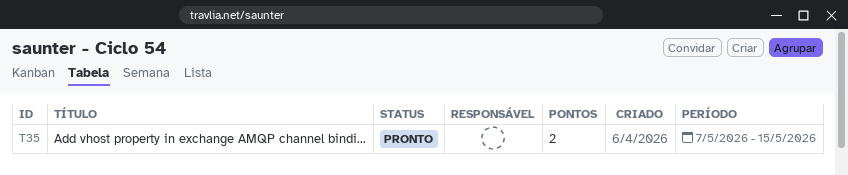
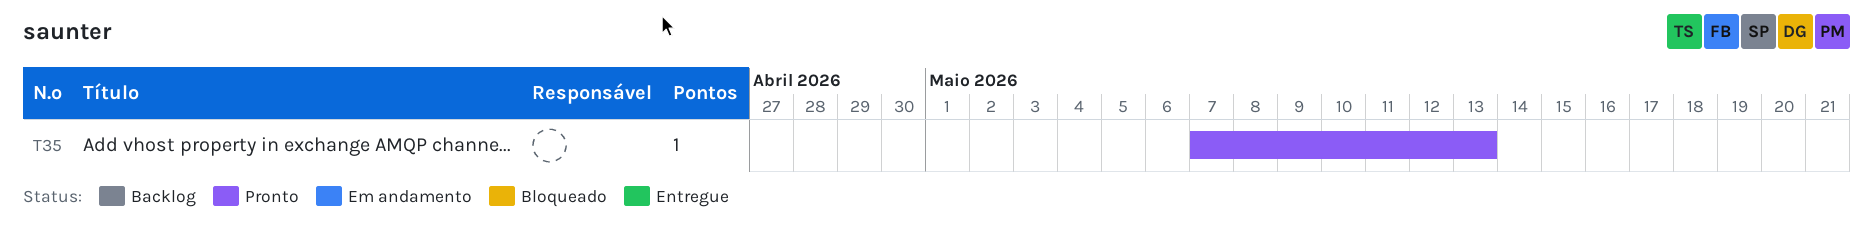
T35, estimate: 2 -> 1
T35, due: May 15 -> May 13

